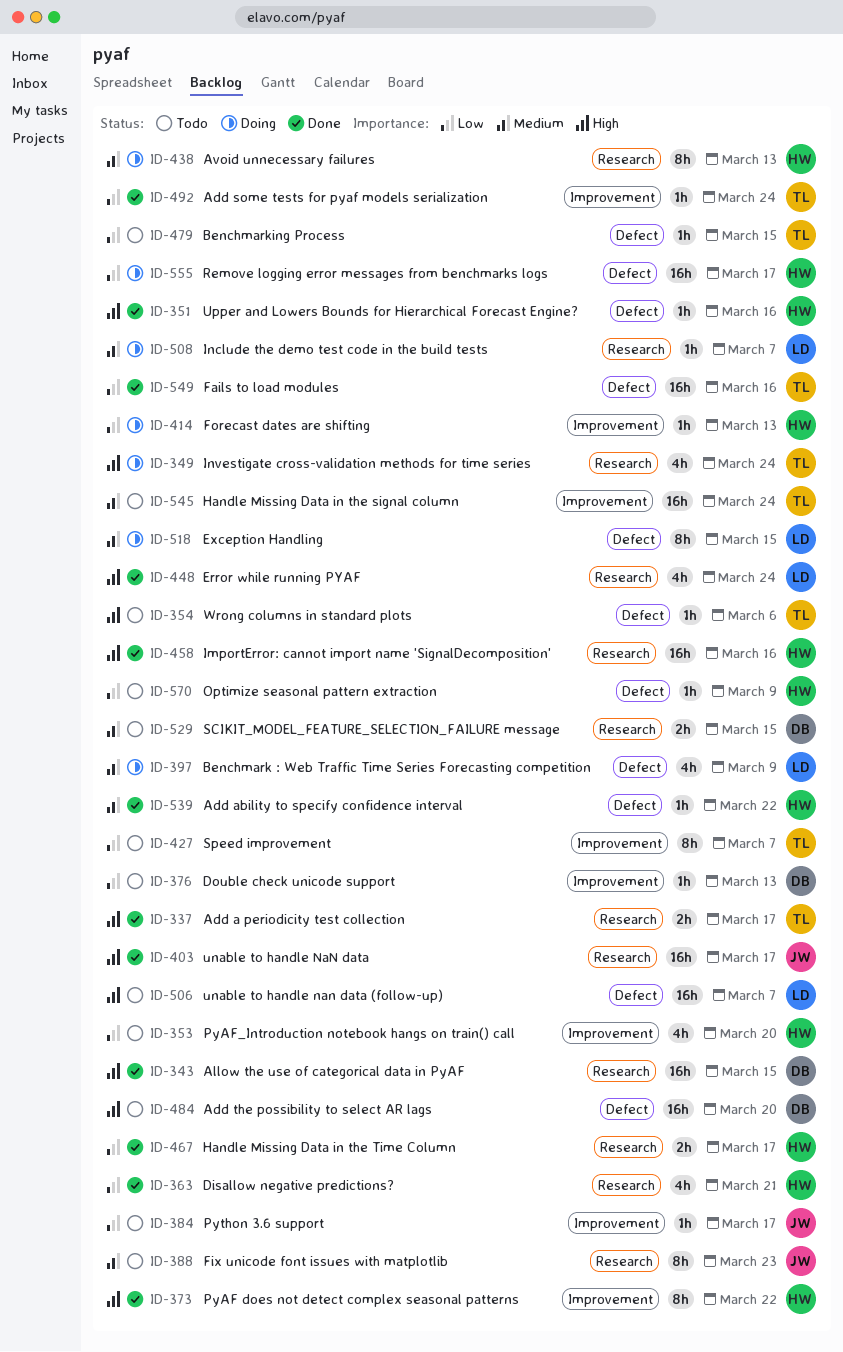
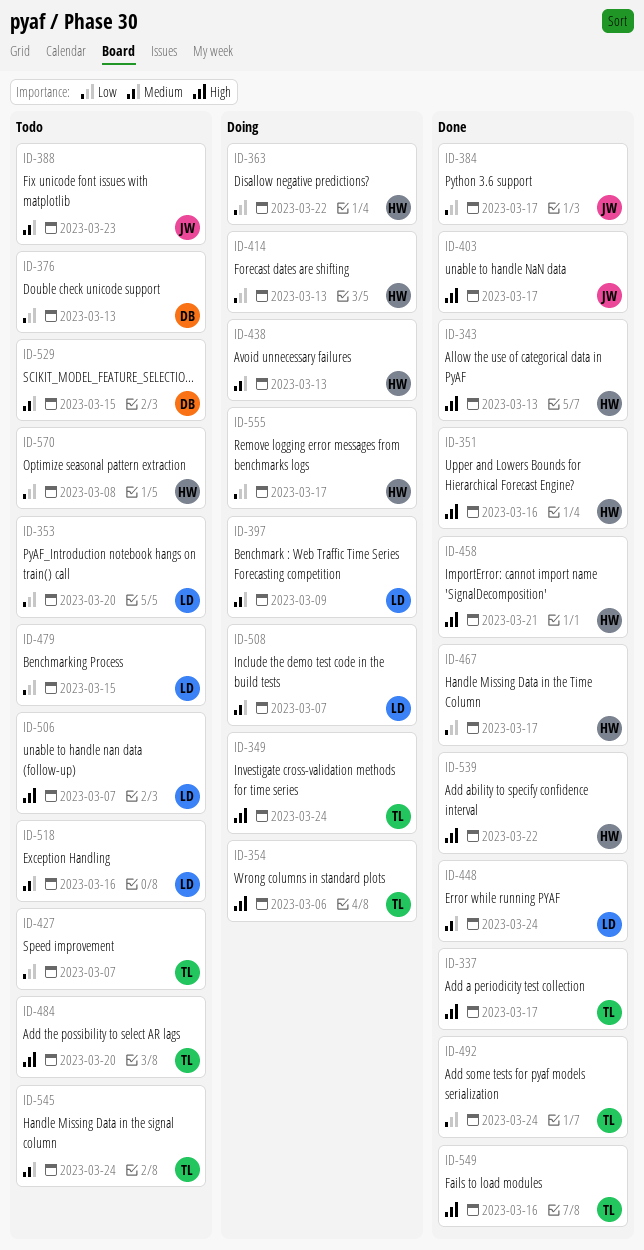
ID-343, owner: DB -> HW
ID-343, due: Mar 15 -> Mar 13
ID-353, owner: HW -> LD
ID-354, status: Todo -> Doing
ID-363, status: Done -> Doing
ID-363, due: Mar 21 -> Mar 22
ID-373: present -> none
ID-384, status: Todo -> Done
ID-448, priority: High -> Medium
ID-458, due: Mar 16 -> Mar 21
ID-479, owner: TL -> LD
ID-484, owner: DB -> TL
ID-518, status: Doing -> Todo
ID-518, due: Mar 15 -> Mar 16
ID-539, priority: Medium -> High
ID-549, priority: Low -> High
ID-570, due: Mar 9 -> Mar 8

